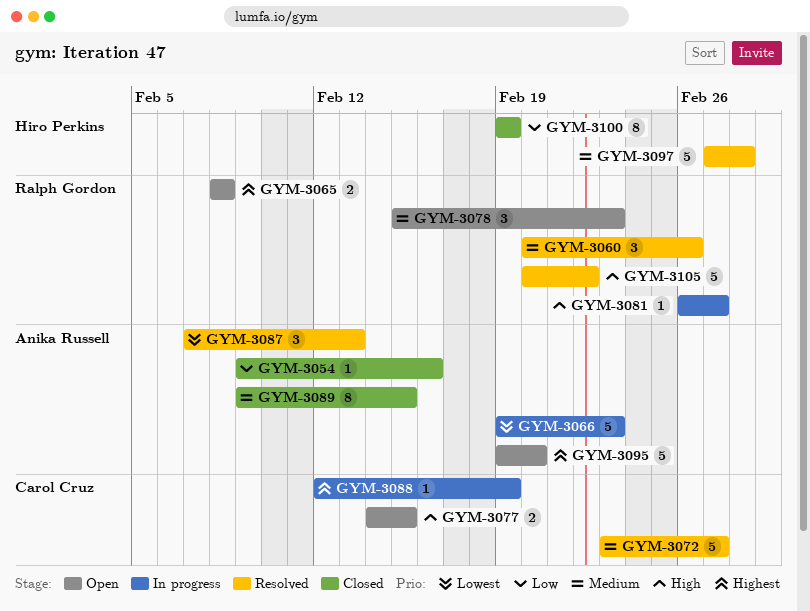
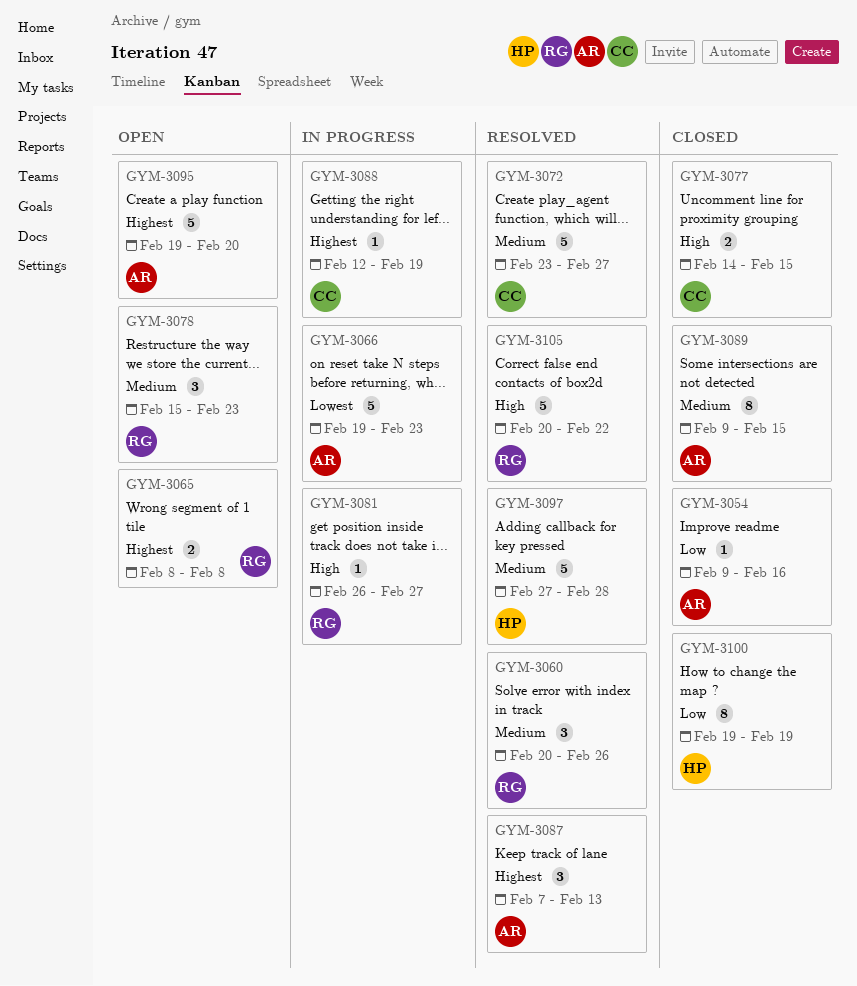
GYM-3077, status: Open -> Closed
GYM-3087, priority: Lowest -> Highest

